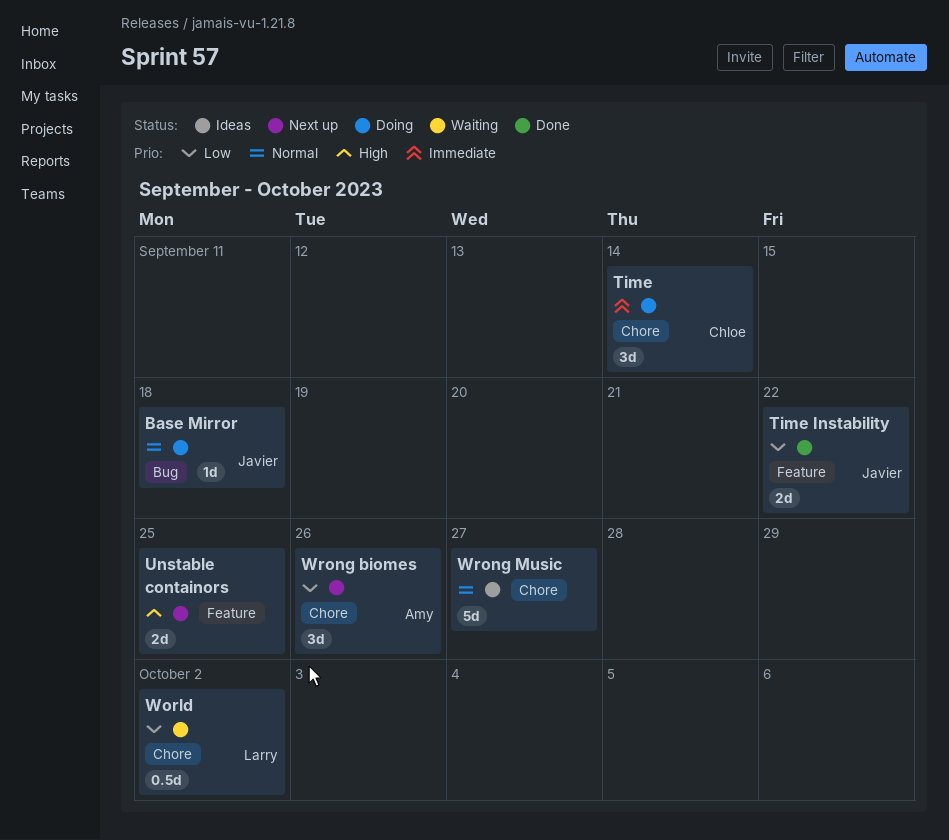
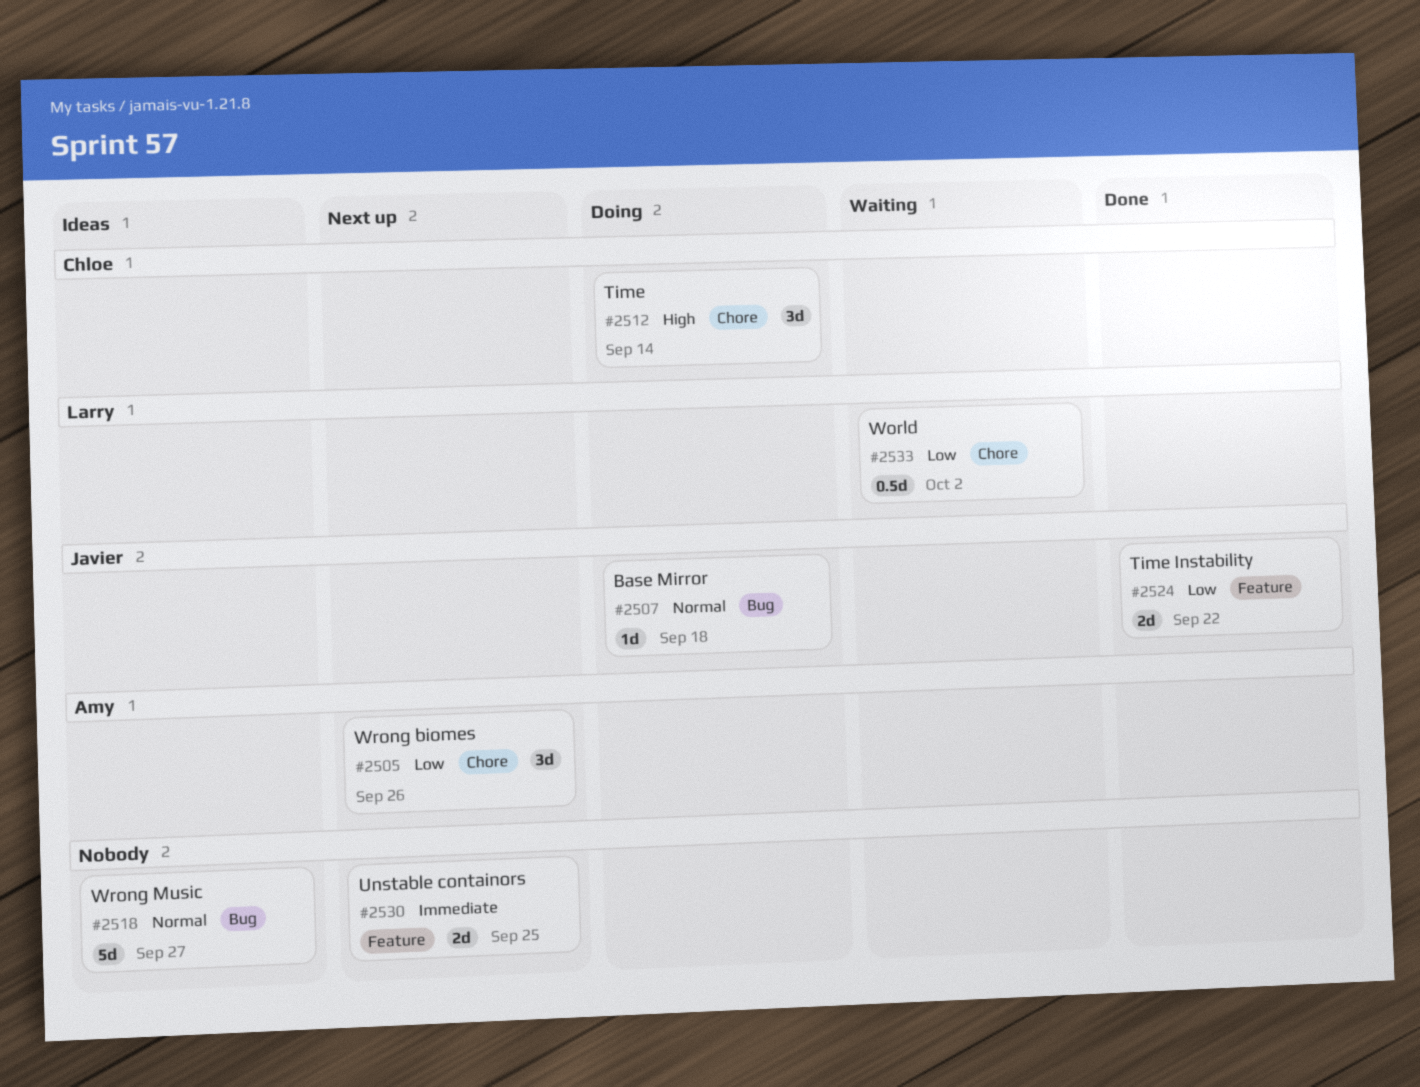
Time, priority: Immediate -> High
Unstable containors, priority: High -> Immediate
Wrong Music, label: Chore -> Bug

